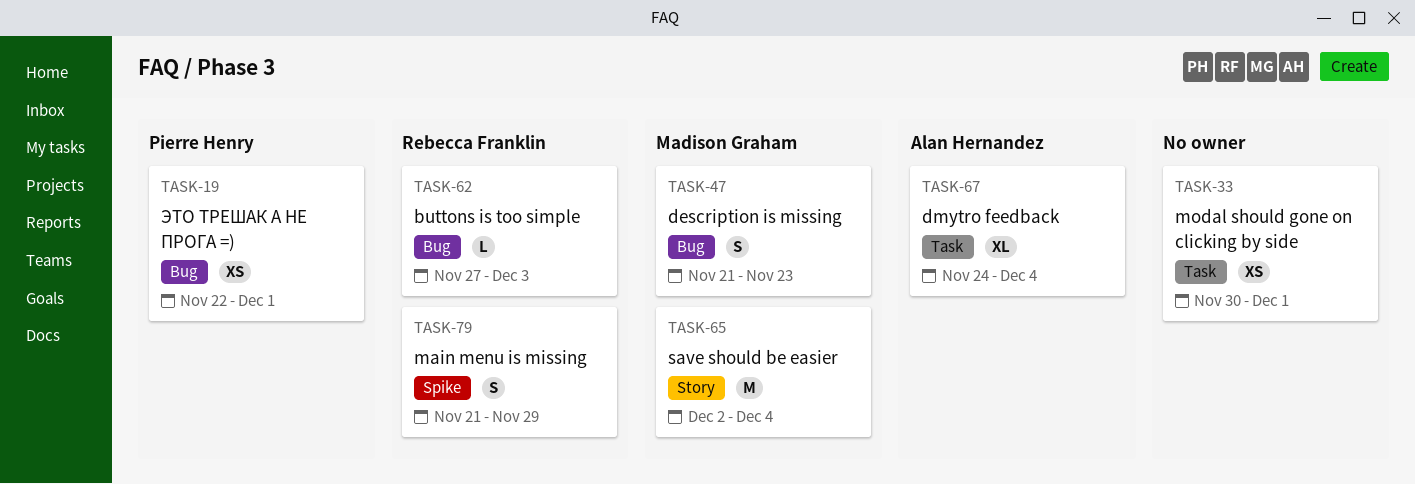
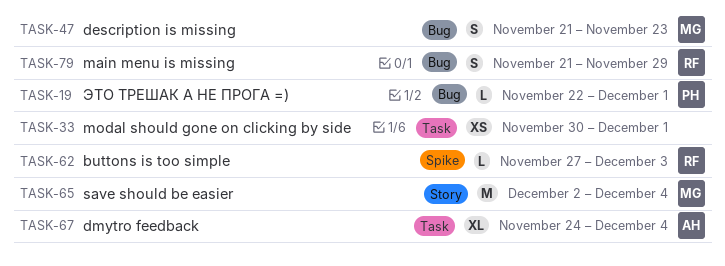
TASK-19, estimate: XS -> L
TASK-62, label: Bug -> Spike
TASK-79, label: Spike -> Bug

